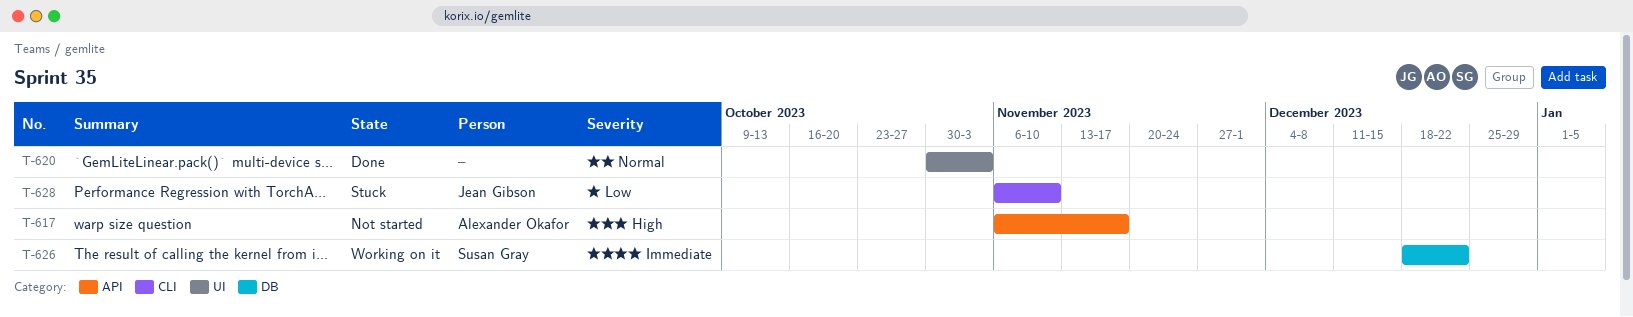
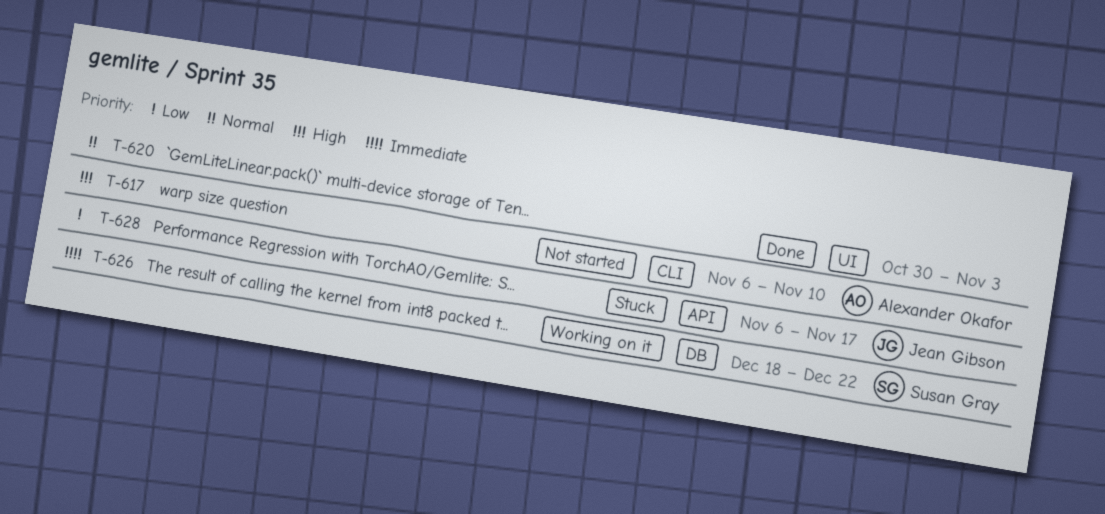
T-617, label: API -> CLI
T-617, due: Nov 17 -> Nov 10
T-628, label: CLI -> API
T-628, due: Nov 10 -> Nov 17

